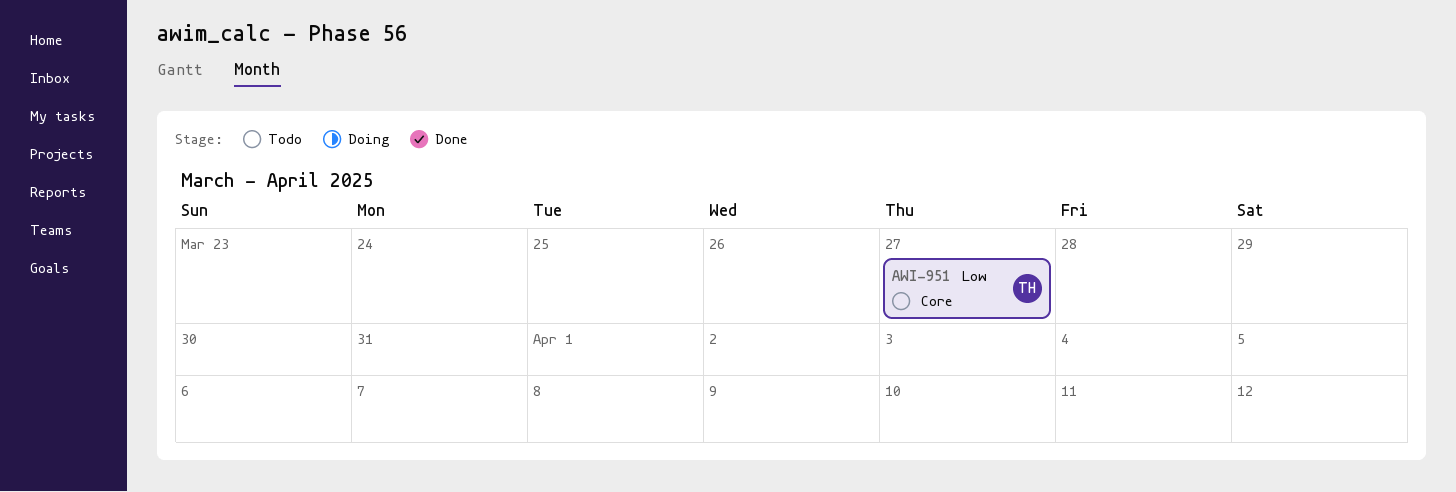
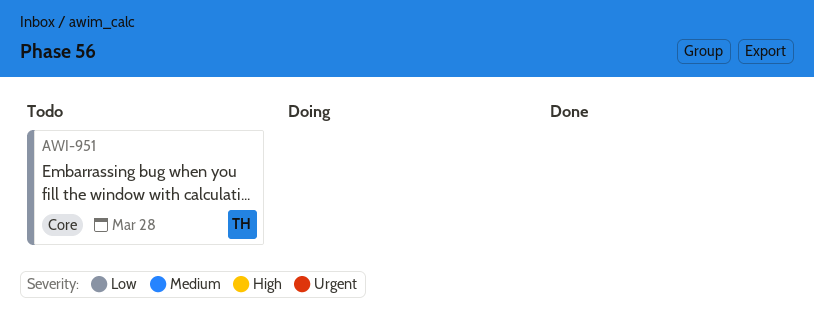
AWI-951, due: Mar 27 -> Mar 28

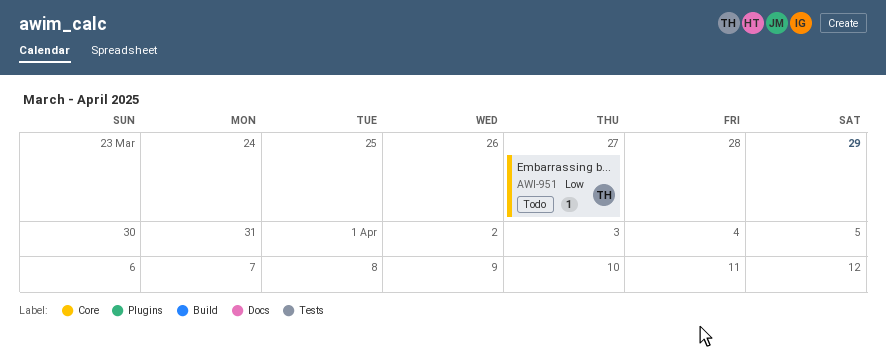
AWI-951, due: Mar 28 -> Mar 27

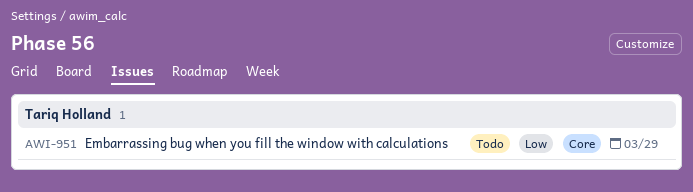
AWI-951, due: Mar 27 -> Mar 29

